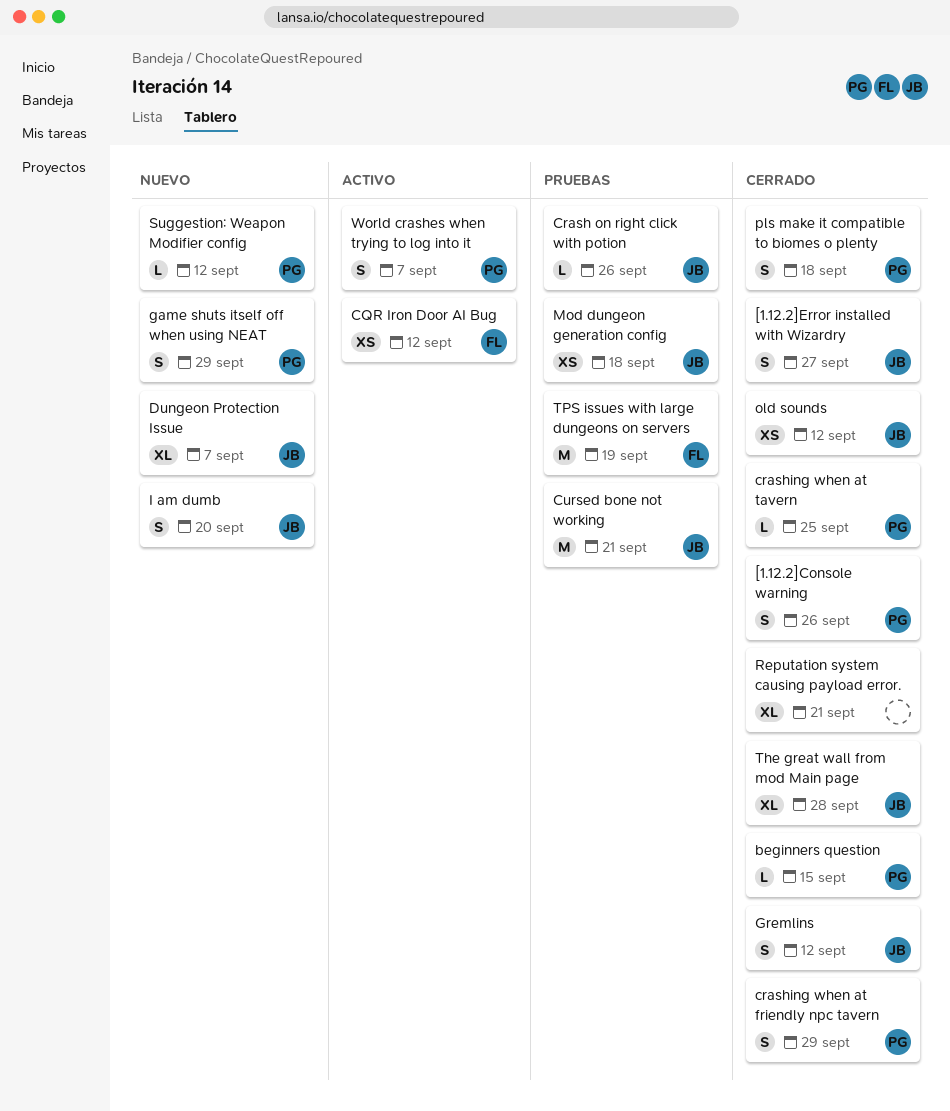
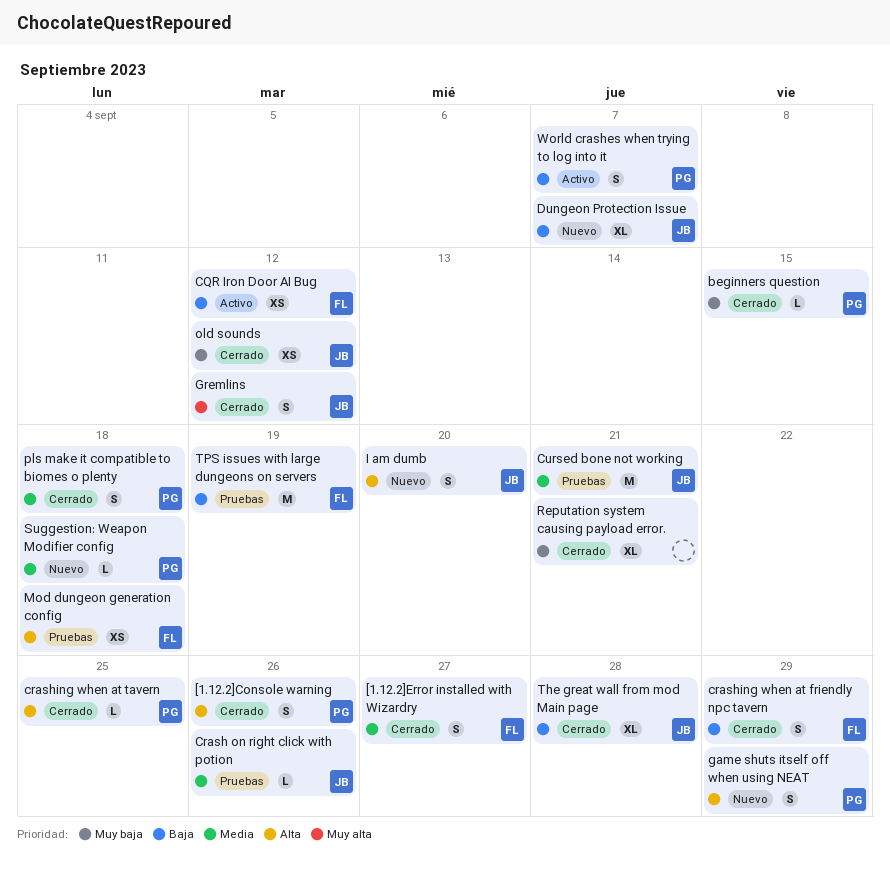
[1.12.2]Error installed with Wizardry, owner: JB -> FL
crashing when at friendly npc tavern, owner: PG -> FL
Mod dungeon generation config, owner: JB -> FL
Suggestion: Weapon Modifier config, due: Sep 12 -> Sep 18

